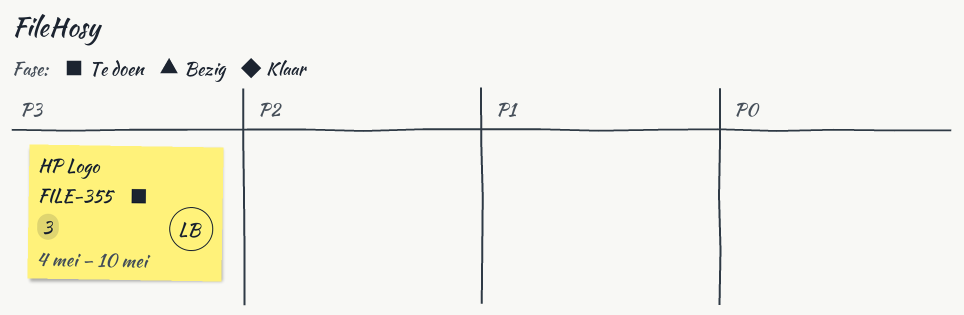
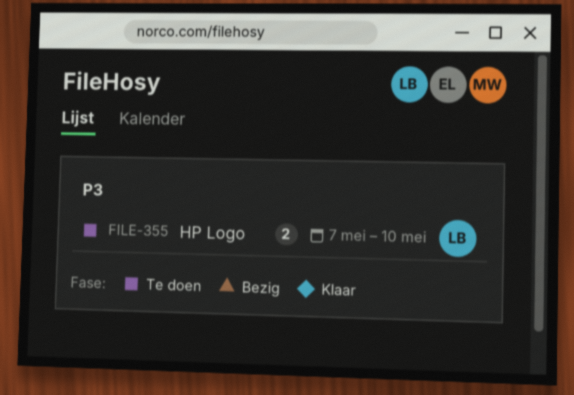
FILE-355, estimate: 3 -> 2
FILE-355, start: May 4 -> May 7

